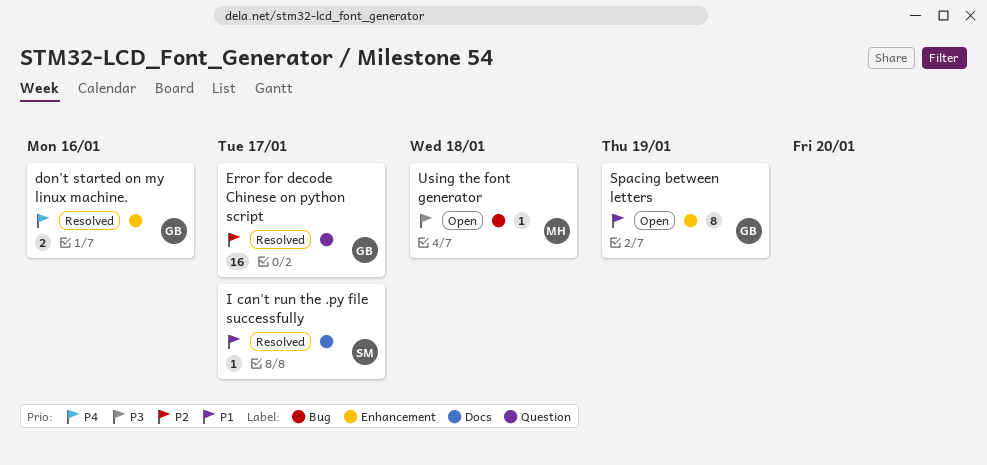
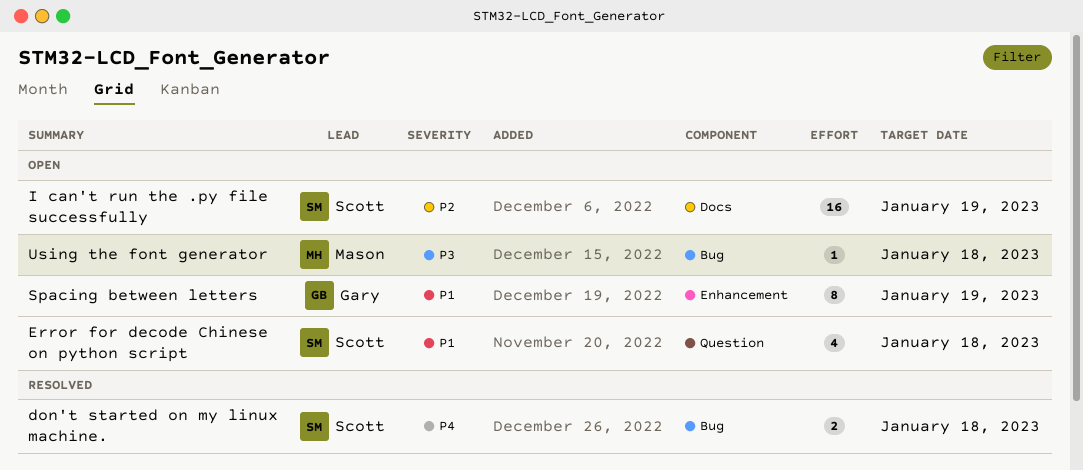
don't started on my linux machine., owner: Gary -> Scott
don't started on my linux machine., label: Enhancement -> Bug
don't started on my linux machine., due: Jan 16 -> Jan 18
Error for decode Chinese on python script, status: Resolved -> Open
Error for decode Chinese on python script, owner: Gary -> Scott
Error for decode Chinese on python script, priority: P2 -> P1
Error for decode Chinese on python script, estimate: 16 -> 4
Error for decode Chinese on python script, due: Jan 17 -> Jan 18
I can't run the .py file successfully, status: Resolved -> Open
I can't run the .py file successfully, priority: P1 -> P2
I can't run the .py file successfully, estimate: 1 -> 16
I can't run the .py file successfully, due: Jan 17 -> Jan 19

